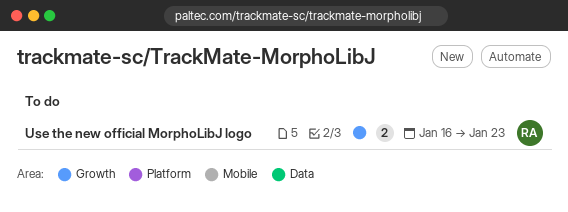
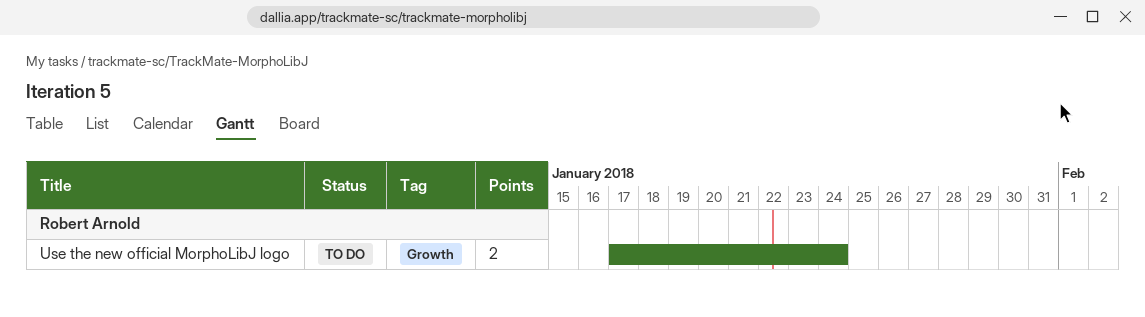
Use the new official MorphoLibJ logo, start: Jan 16 -> Jan 17
Use the new official MorphoLibJ logo, due: Jan 23 -> Jan 24

